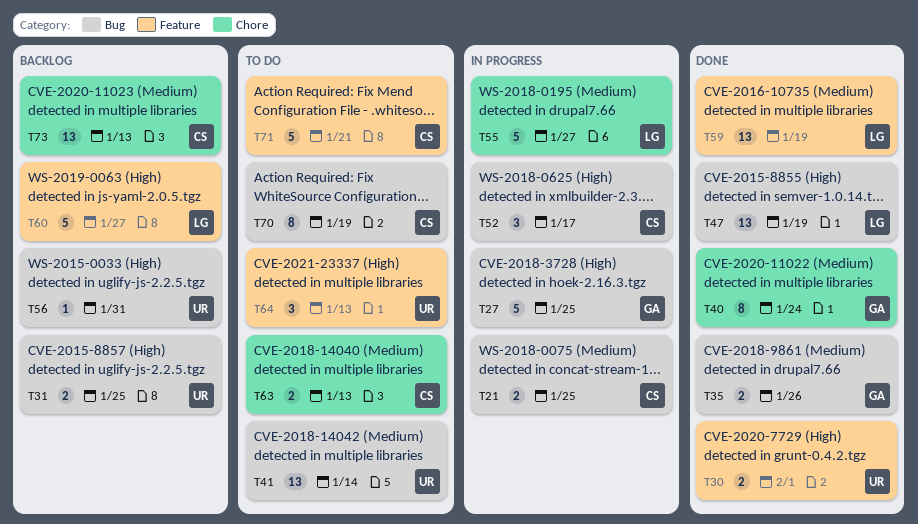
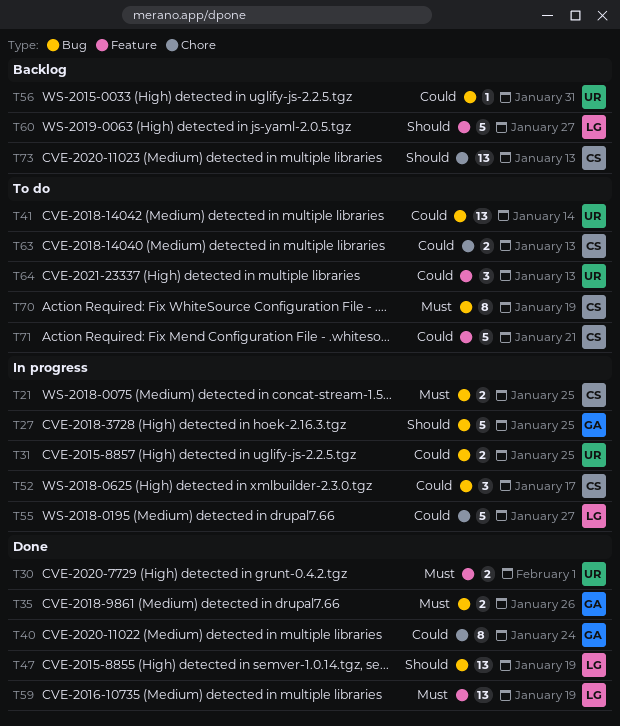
T31, status: Backlog -> In progress

